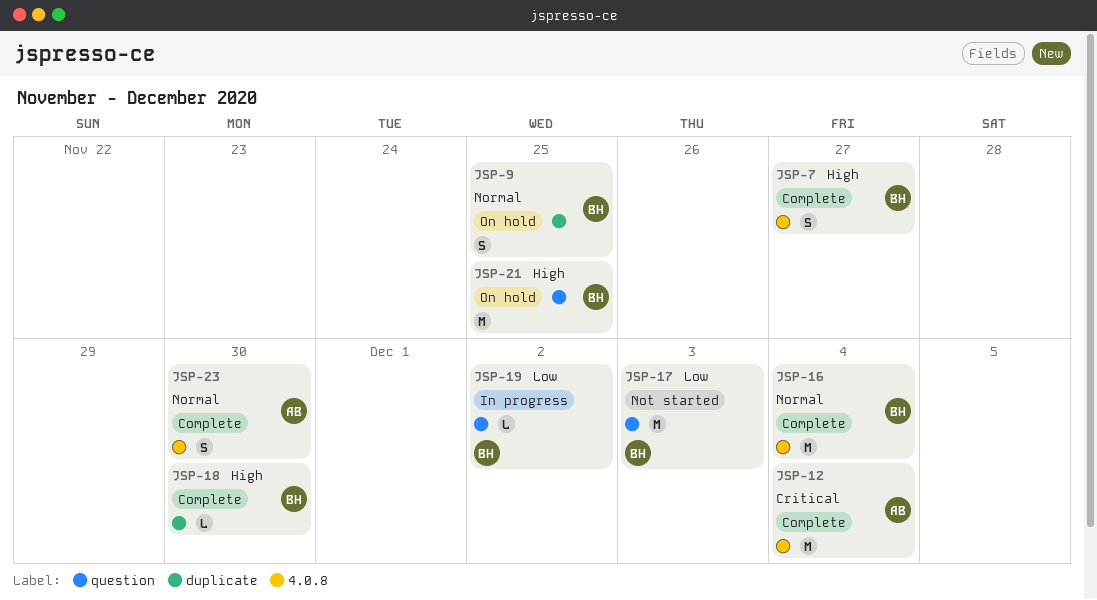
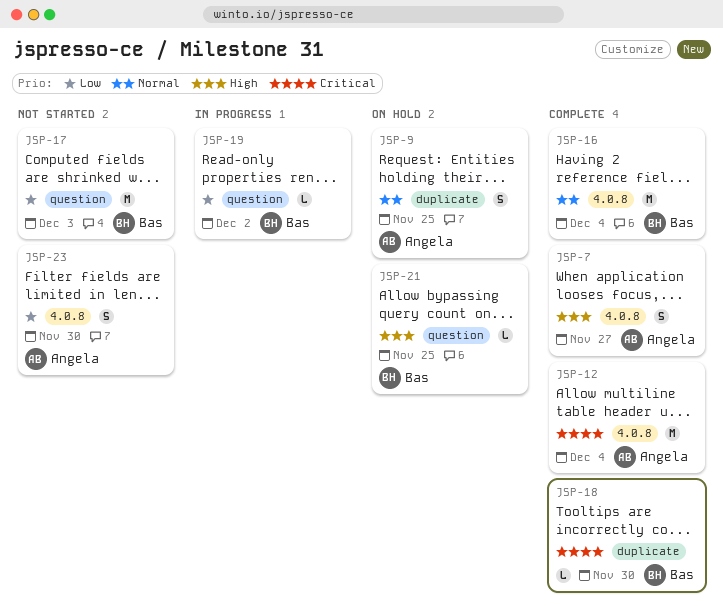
JSP-7, owner: Bas -> Angela
JSP-9, owner: Bas -> Angela
JSP-18, priority: High -> Critical
JSP-21, estimate: M -> L
JSP-23, status: Complete -> Not started
JSP-23, priority: Normal -> Low

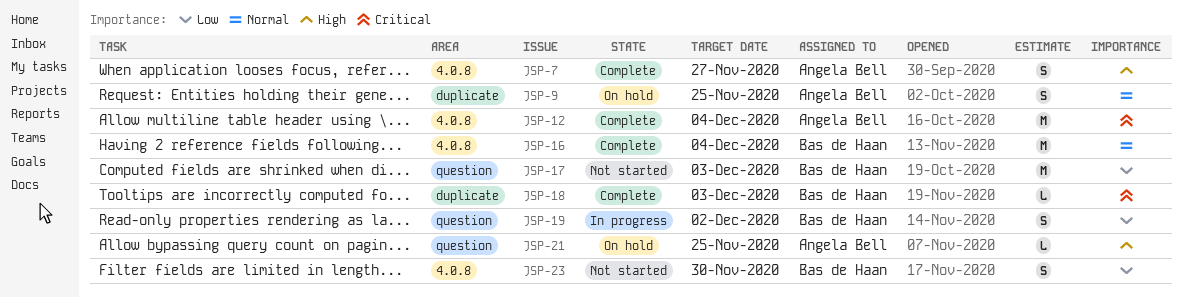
JSP-18, due: Nov 30 -> Dec 3
JSP-19, estimate: L -> S
JSP-21, owner: Bas de Haan -> Angela Bell
JSP-23, owner: Angela Bell -> Bas de Haan

